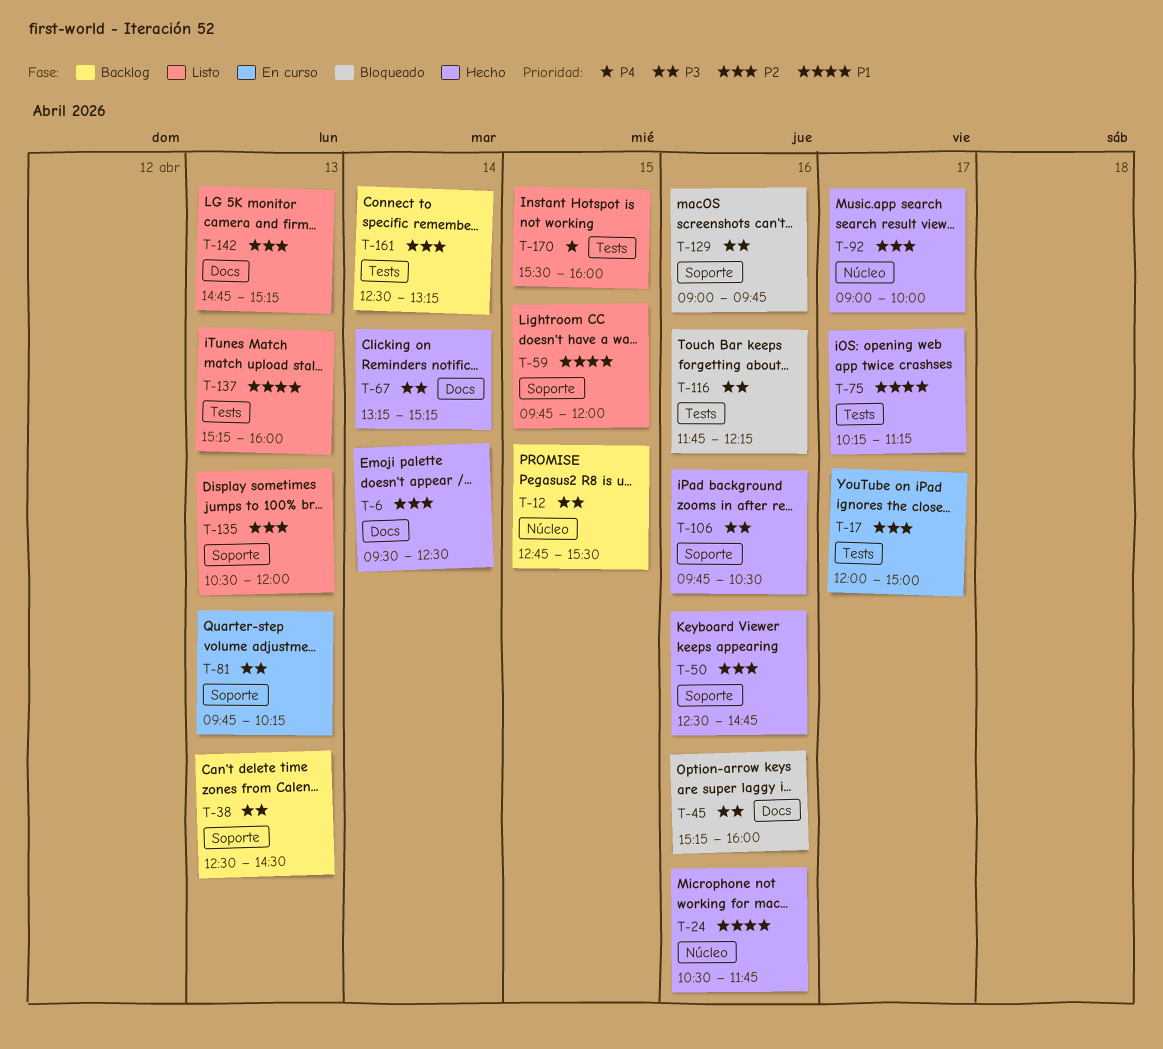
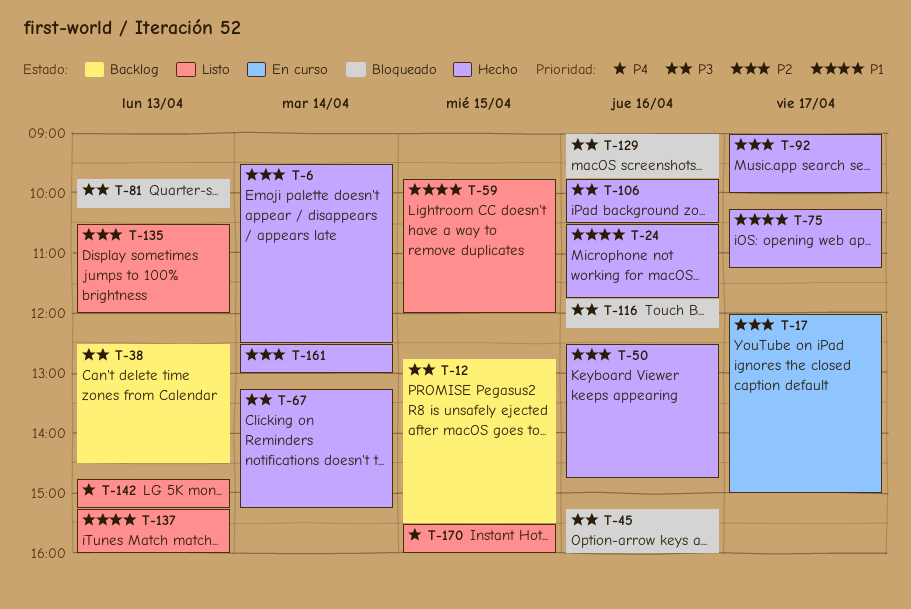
T-81, status: En curso -> Bloqueado
T-142, priority: P2 -> P4
T-161, status: Backlog -> Hecho
T-161, ends: 13:15 -> 13:00

